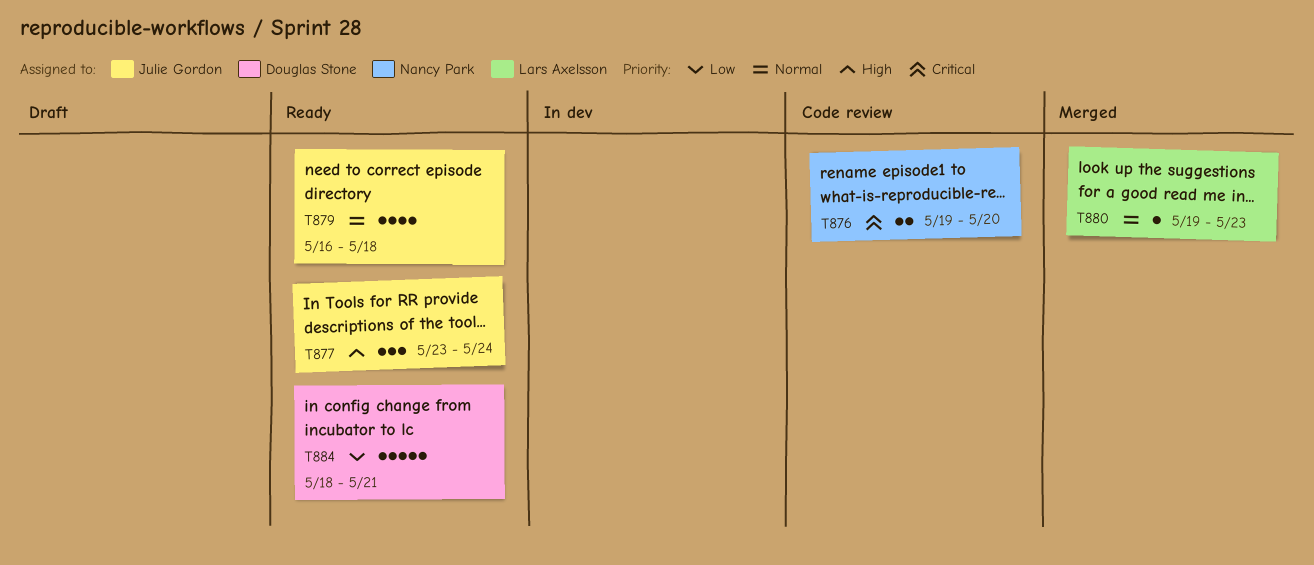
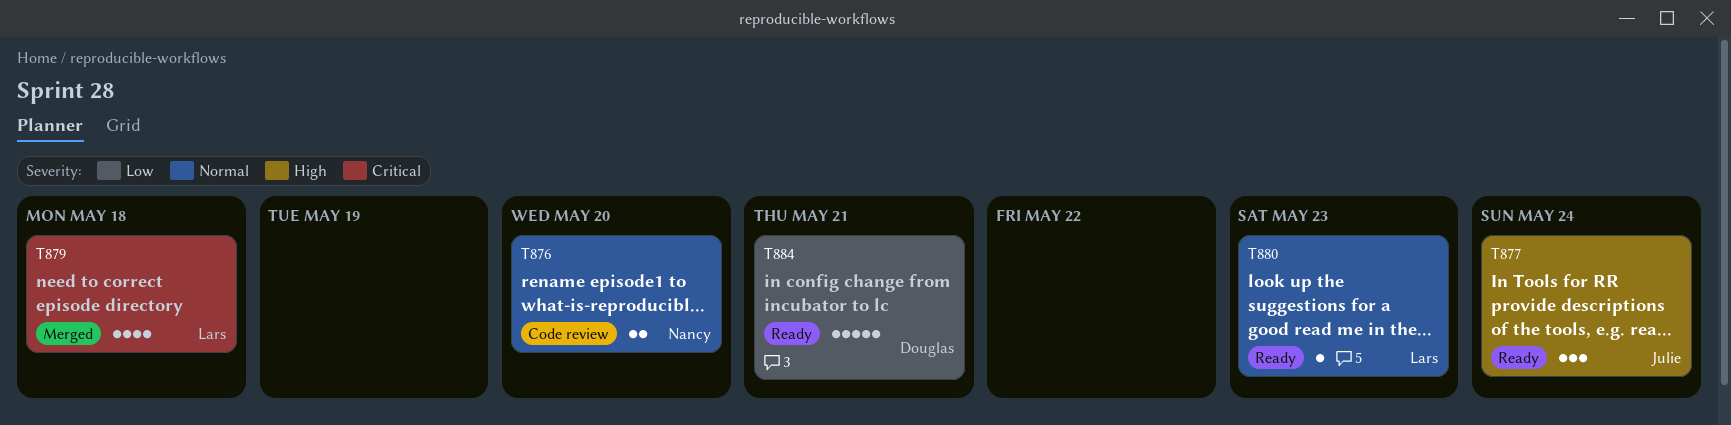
T876, priority: Critical -> Normal
T879, status: Ready -> Merged
T879, owner: Julie Gordon -> Lars Axelsson
T879, priority: Normal -> Critical
T880, status: Merged -> Ready

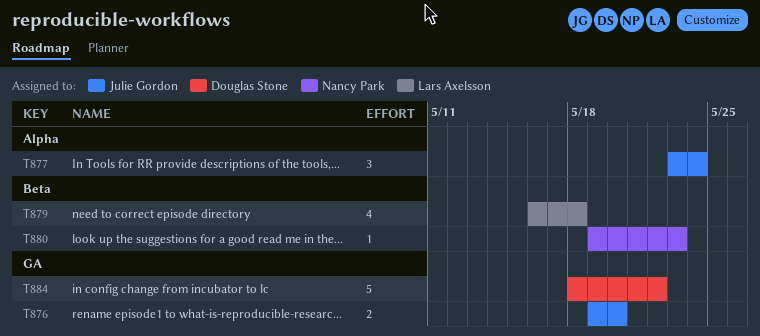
T876, owner: Nancy Park -> Julie Gordon
T880, owner: Lars Axelsson -> Nancy Park
T884, due: May 21 -> May 22

